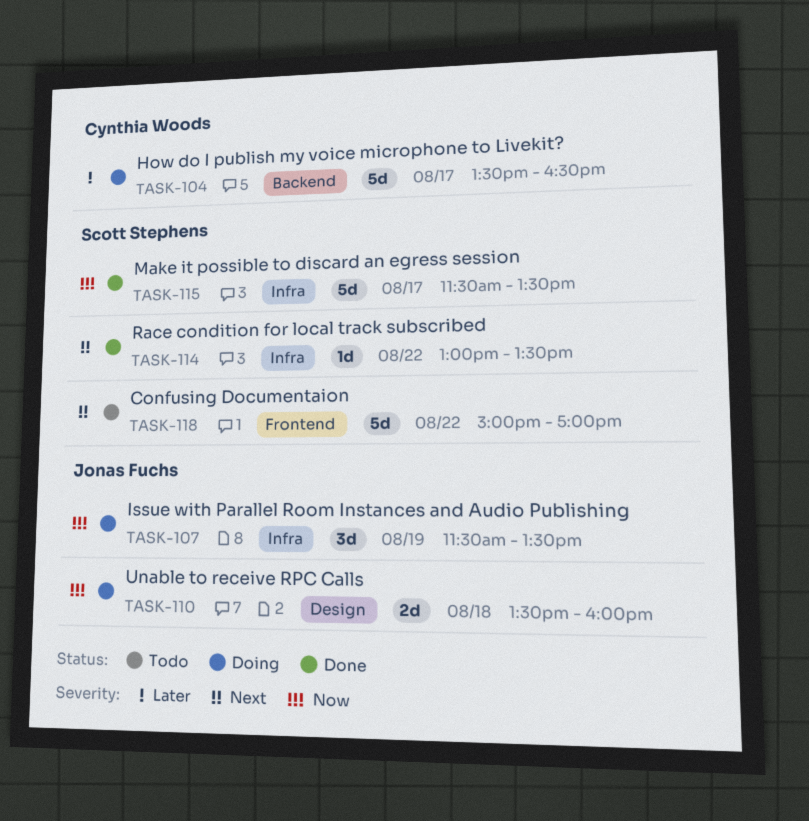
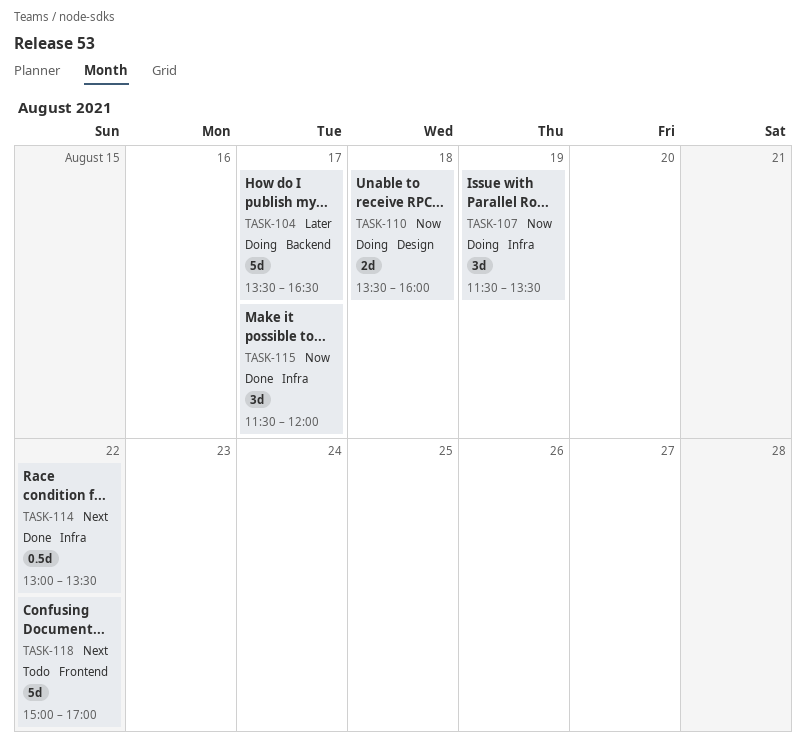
TASK-114, estimate: 1d -> 0.5d
TASK-115, estimate: 5d -> 3d
TASK-115, ends: 13:30 -> 12:00

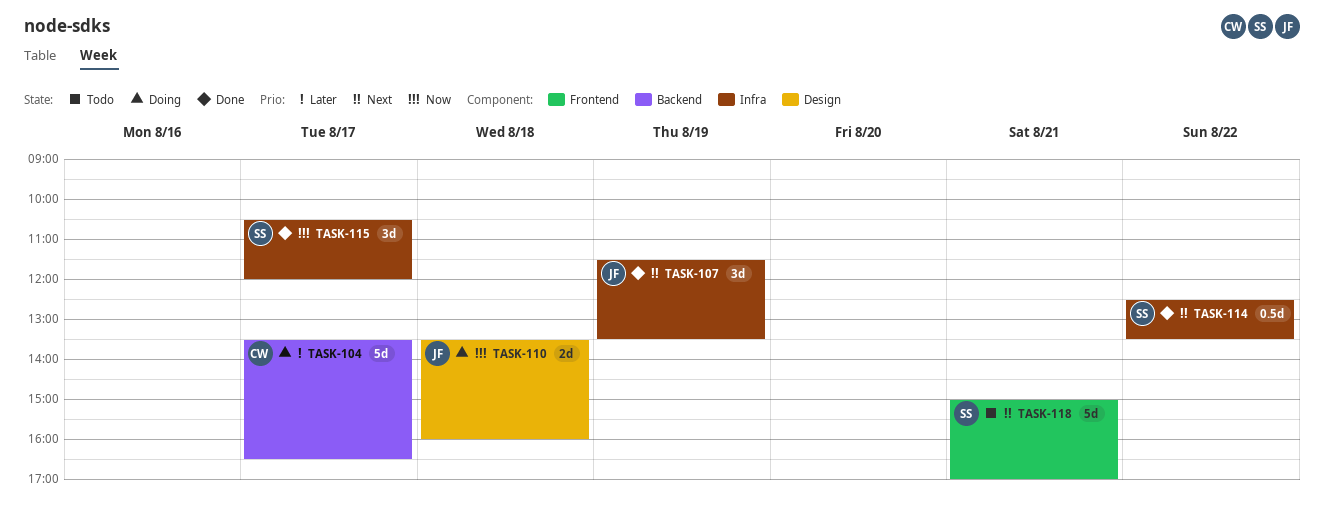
TASK-107, status: Doing -> Done
TASK-107, priority: Now -> Next
TASK-114, begins: 13:00 -> 12:30
TASK-115, begins: 11:30 -> 10:30
TASK-118, day: Aug 22 -> Aug 21

